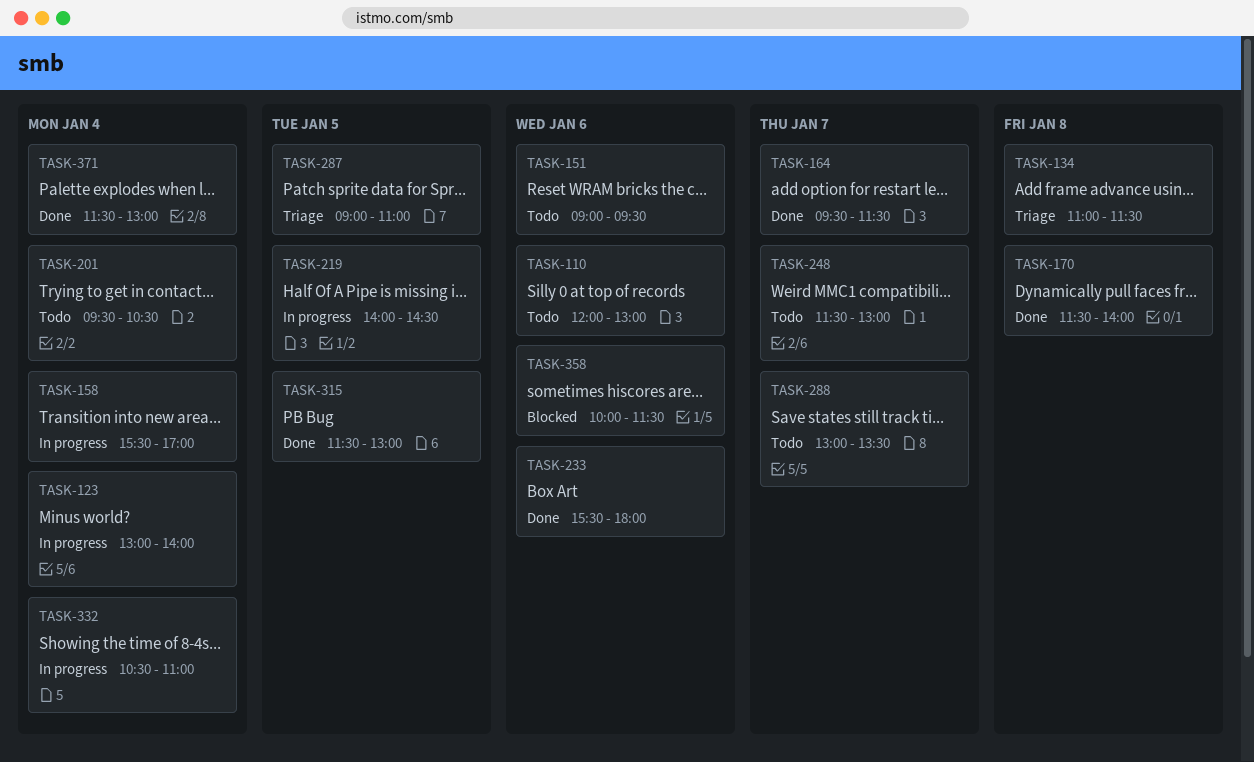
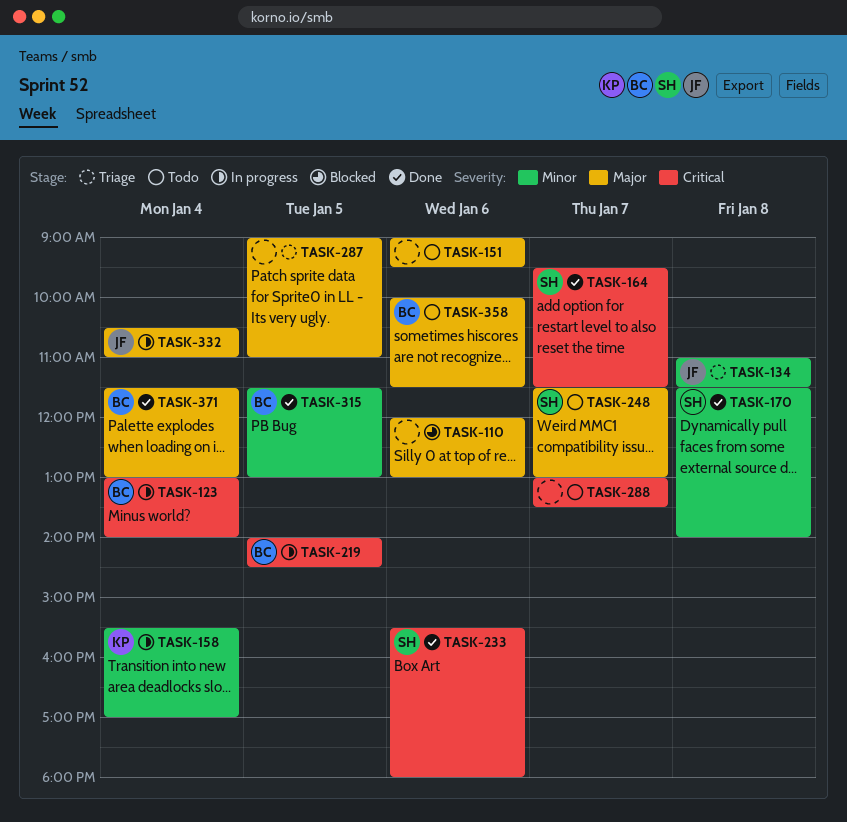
TASK-110, status: Todo -> Blocked
TASK-201: present -> none
TASK-358, status: Blocked -> Todo

